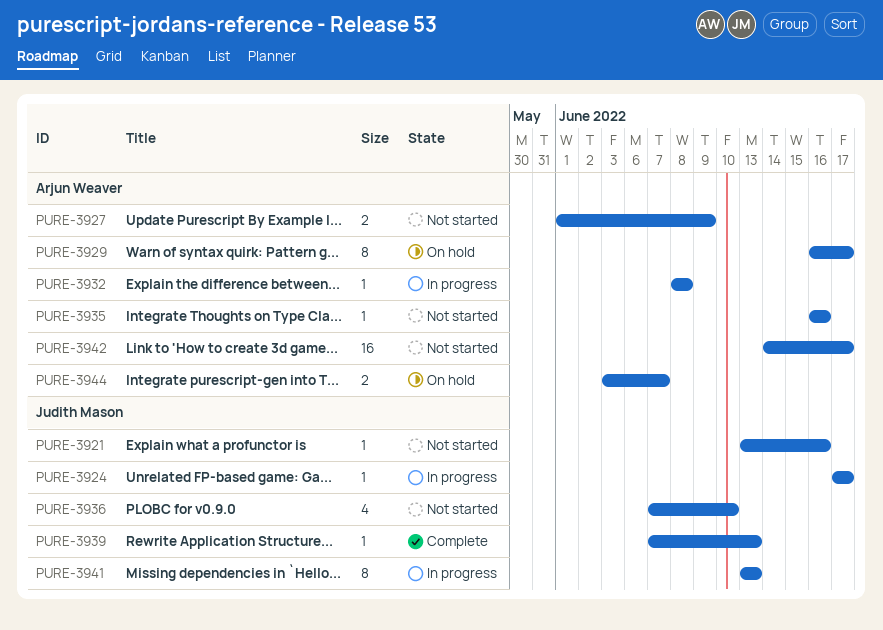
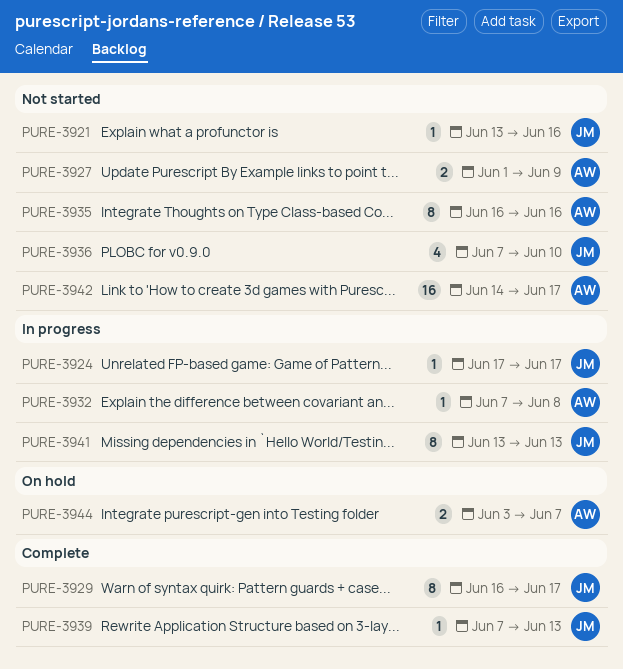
PURE-3929, status: On hold -> Complete
PURE-3929, owner: Arjun Weaver -> Judith Mason
PURE-3932, start: Jun 8 -> Jun 7
PURE-3935, estimate: 1 -> 8

